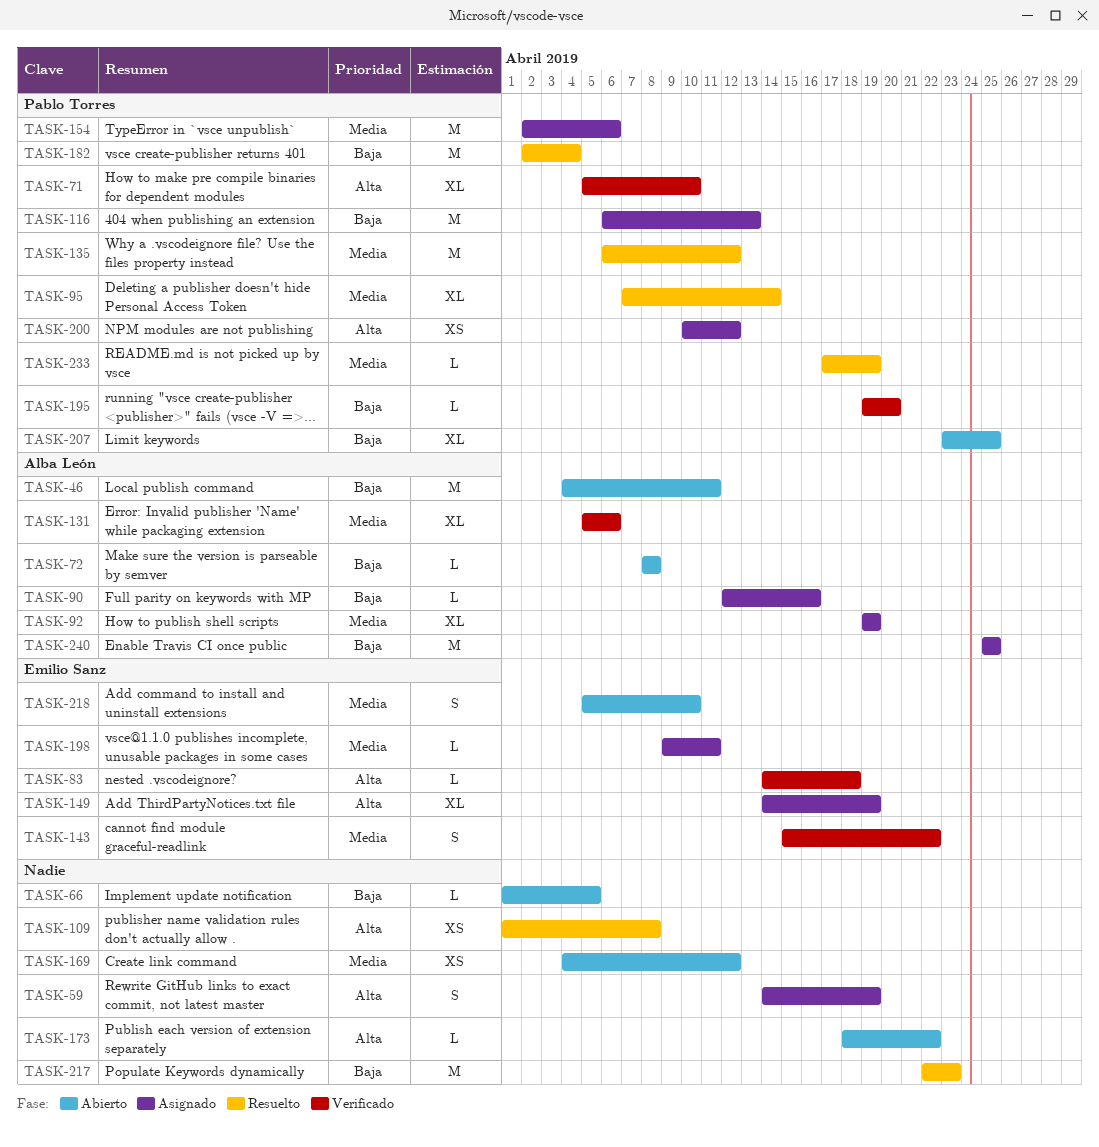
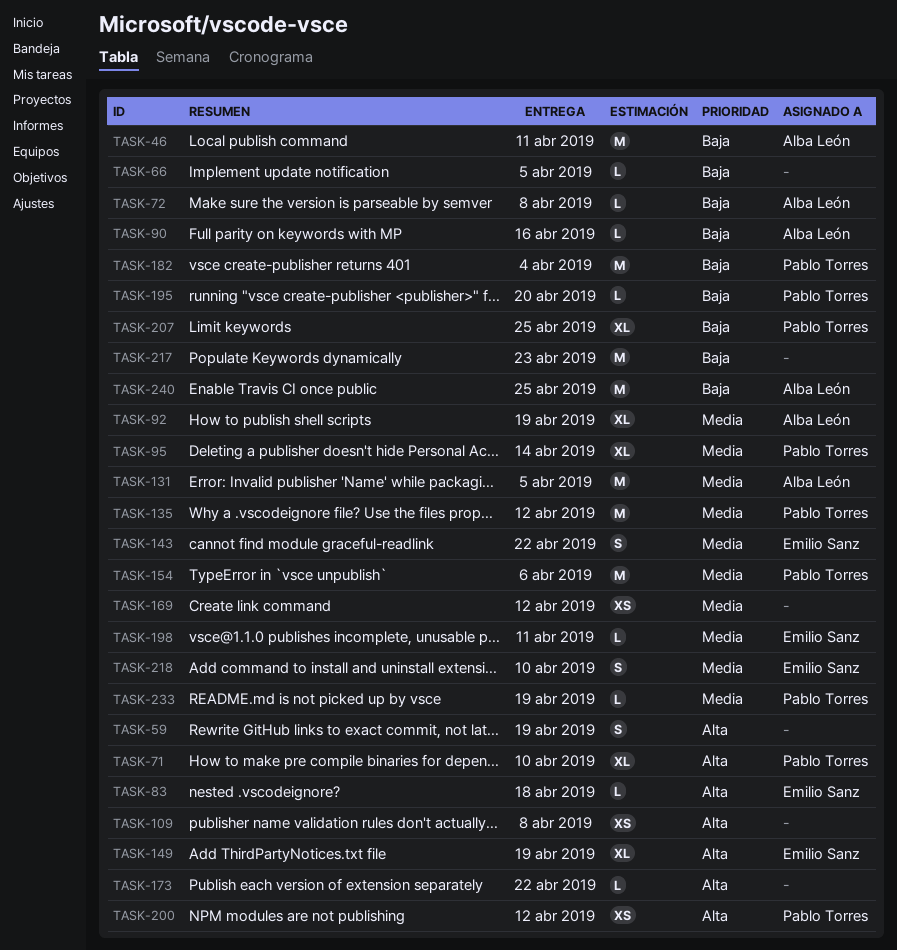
TASK-116: present -> none
TASK-131, estimate: XL -> M
TASK-131, due: Apr 6 -> Apr 5

